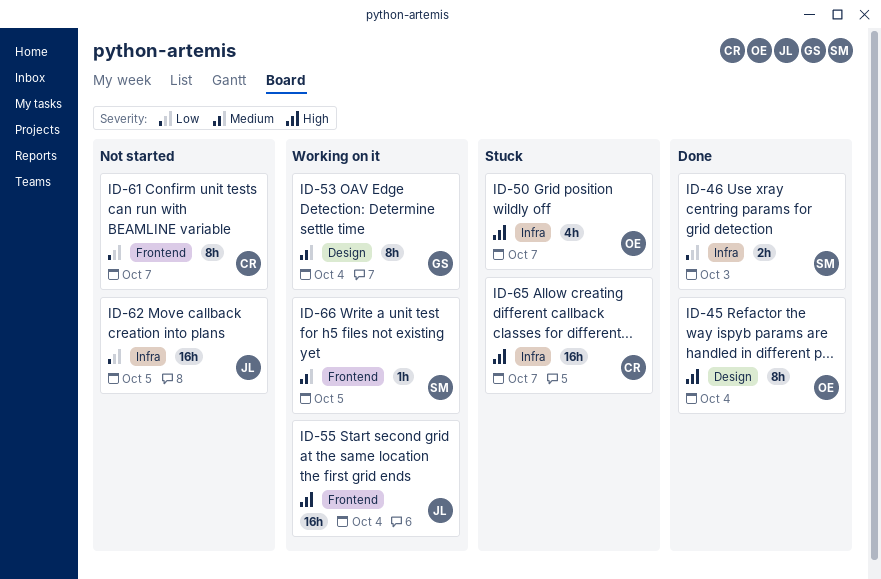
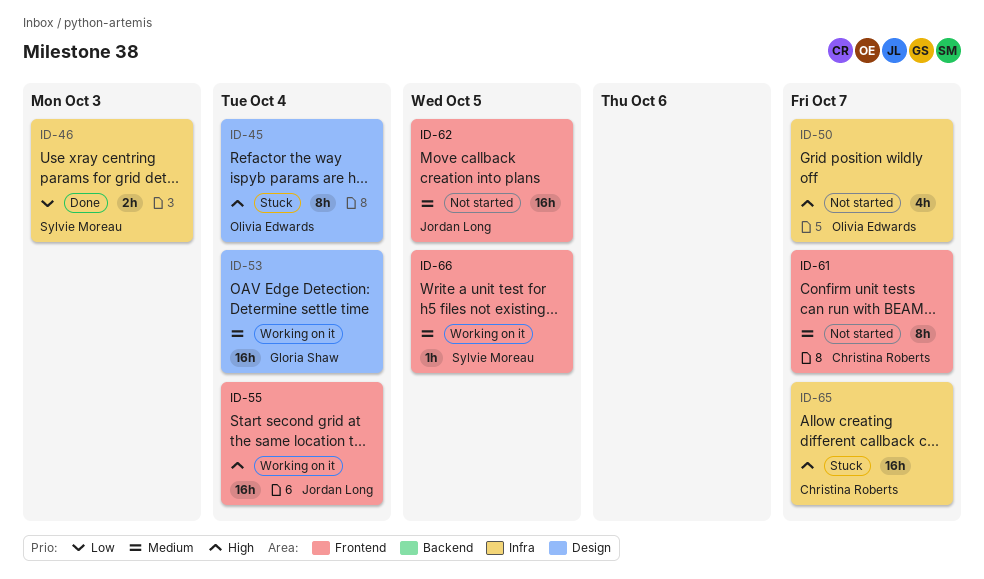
ID-45, status: Done -> Stuck
ID-50, status: Stuck -> Not started
ID-53, estimate: 8h -> 16h
ID-61, priority: Low -> Medium
ID-62, priority: Low -> Medium
ID-62, label: Infra -> Frontend

